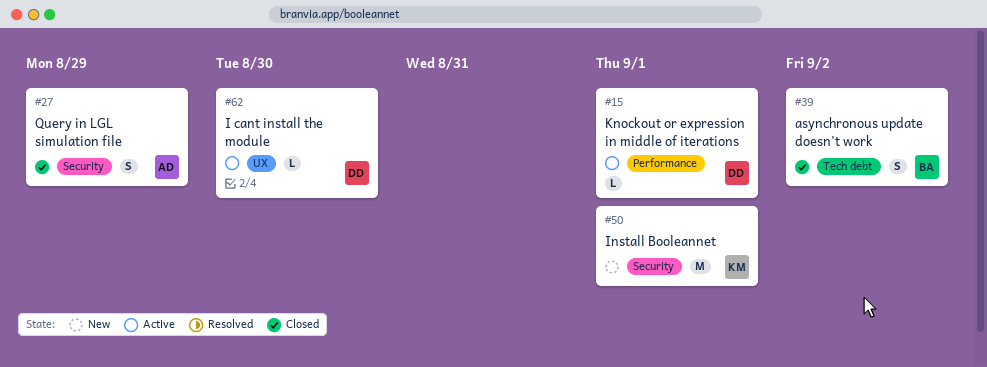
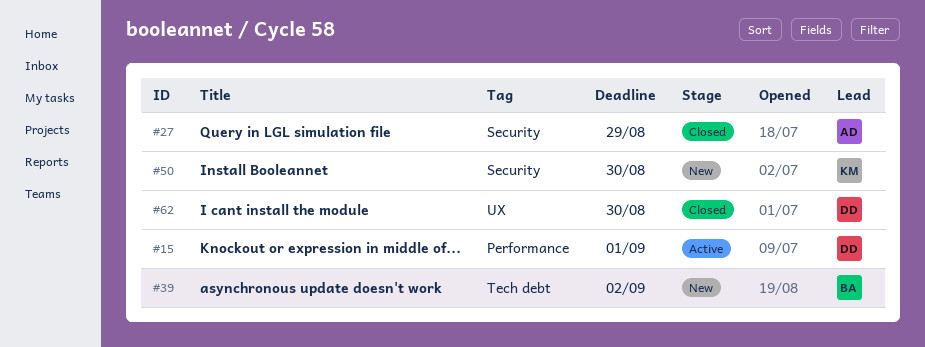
#39, status: Closed -> New
#50, due: Sep 1 -> Aug 30
#62, status: Active -> Closed

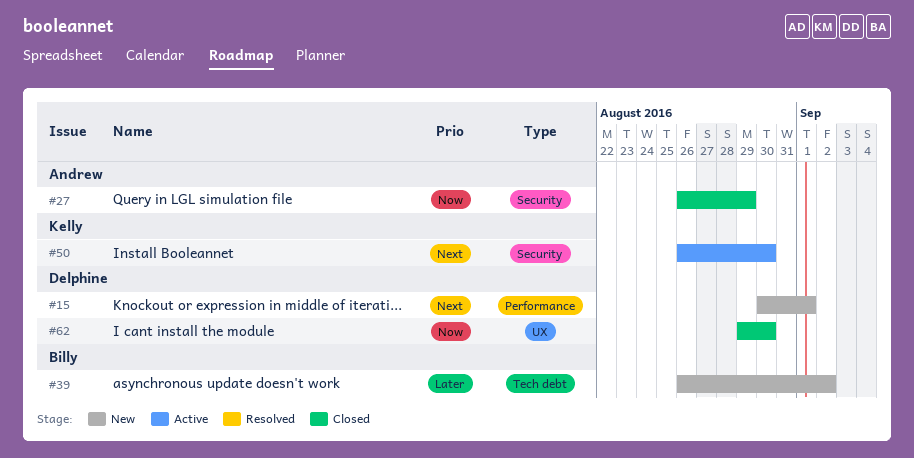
#15, status: Active -> New
#50, status: New -> Active

